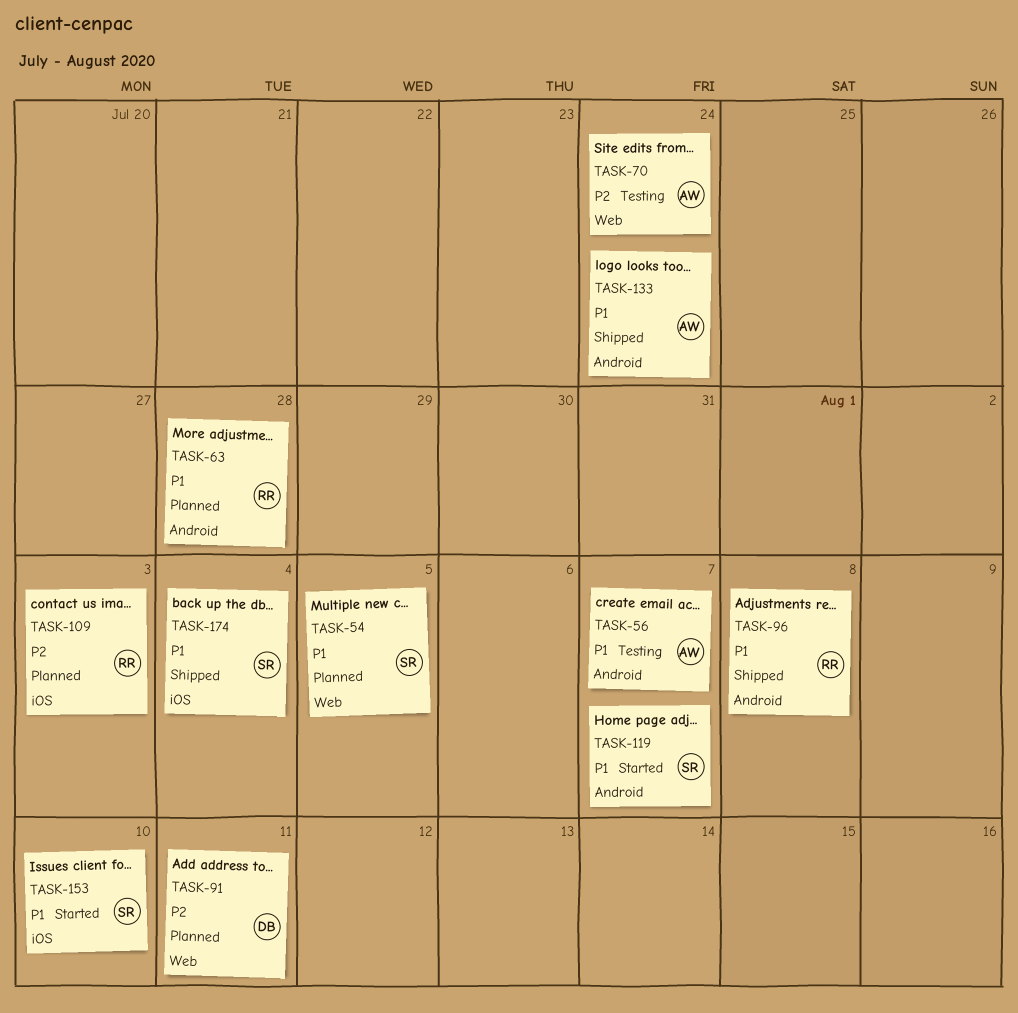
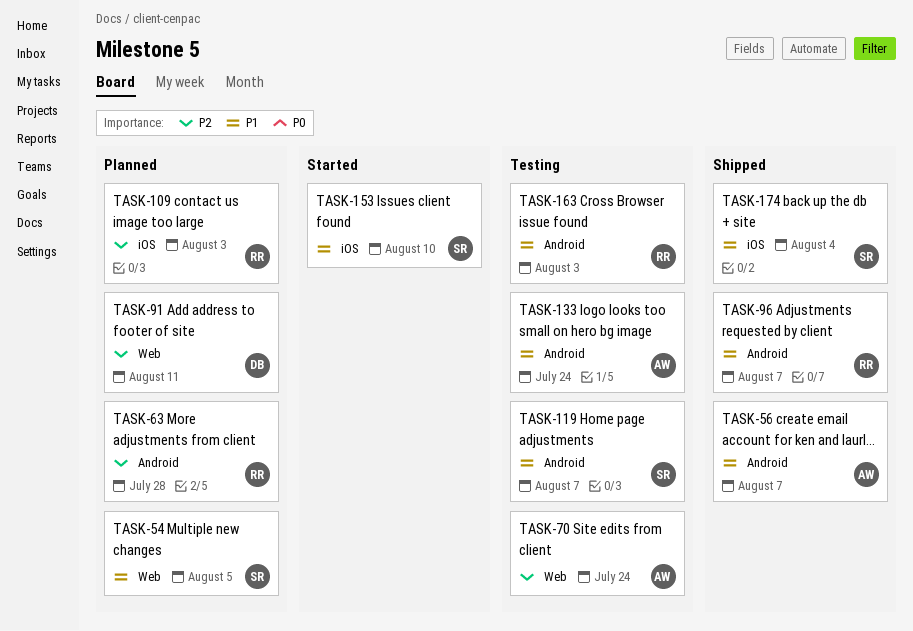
TASK-56, status: Testing -> Shipped
TASK-63, priority: P1 -> P2
TASK-96, due: Aug 8 -> Aug 7
TASK-119, status: Started -> Testing
TASK-133, status: Shipped -> Testing
TASK-163: none -> present

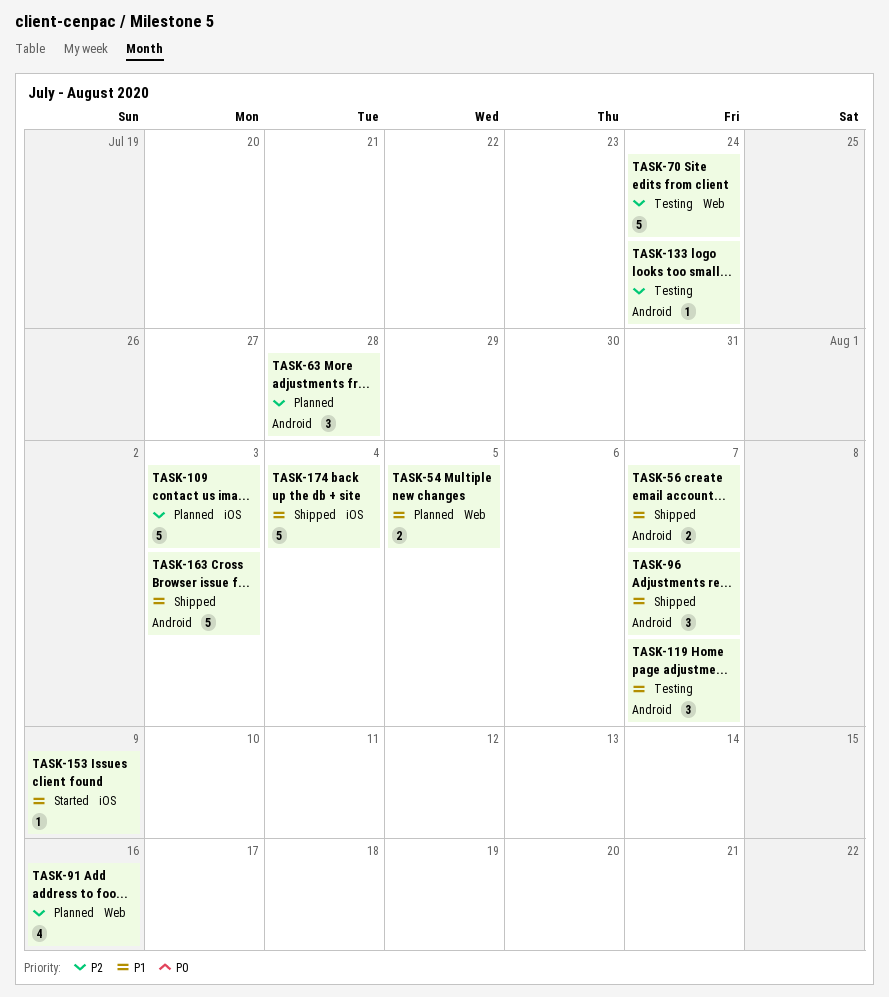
TASK-91, due: Aug 11 -> Aug 16
TASK-133, priority: P1 -> P2
TASK-153, due: Aug 10 -> Aug 9
TASK-163, status: Testing -> Shipped

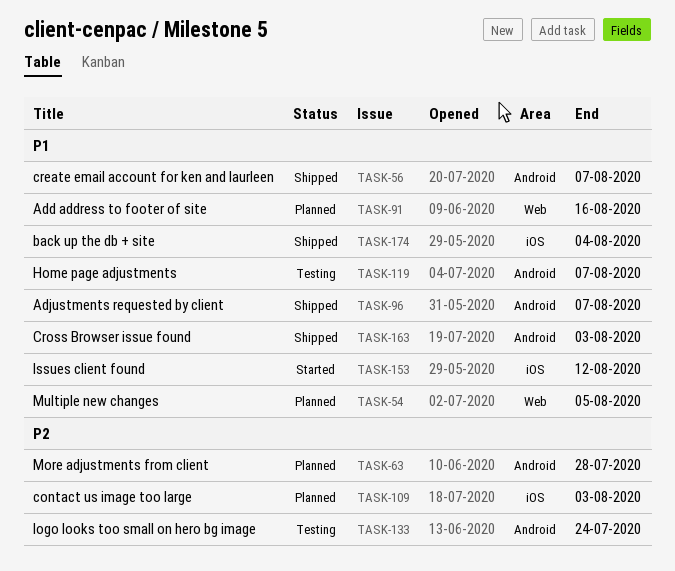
TASK-70: present -> none
TASK-91, priority: P2 -> P1
TASK-153, due: Aug 9 -> Aug 12

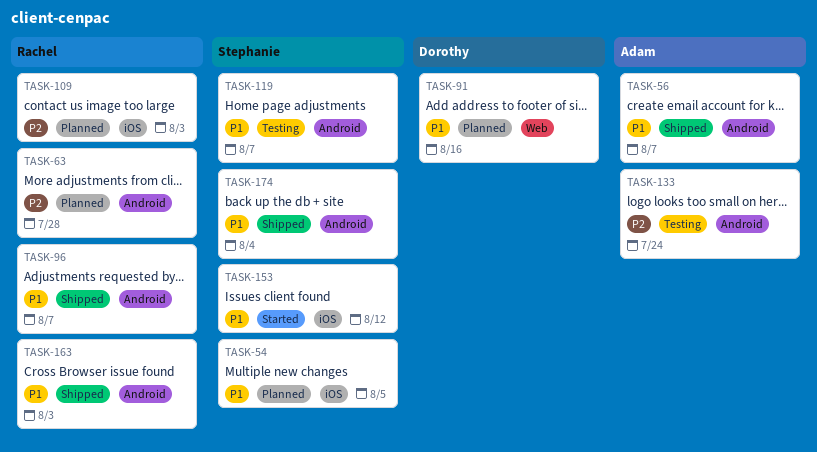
TASK-54, label: Web -> iOS
TASK-174, label: iOS -> Android

